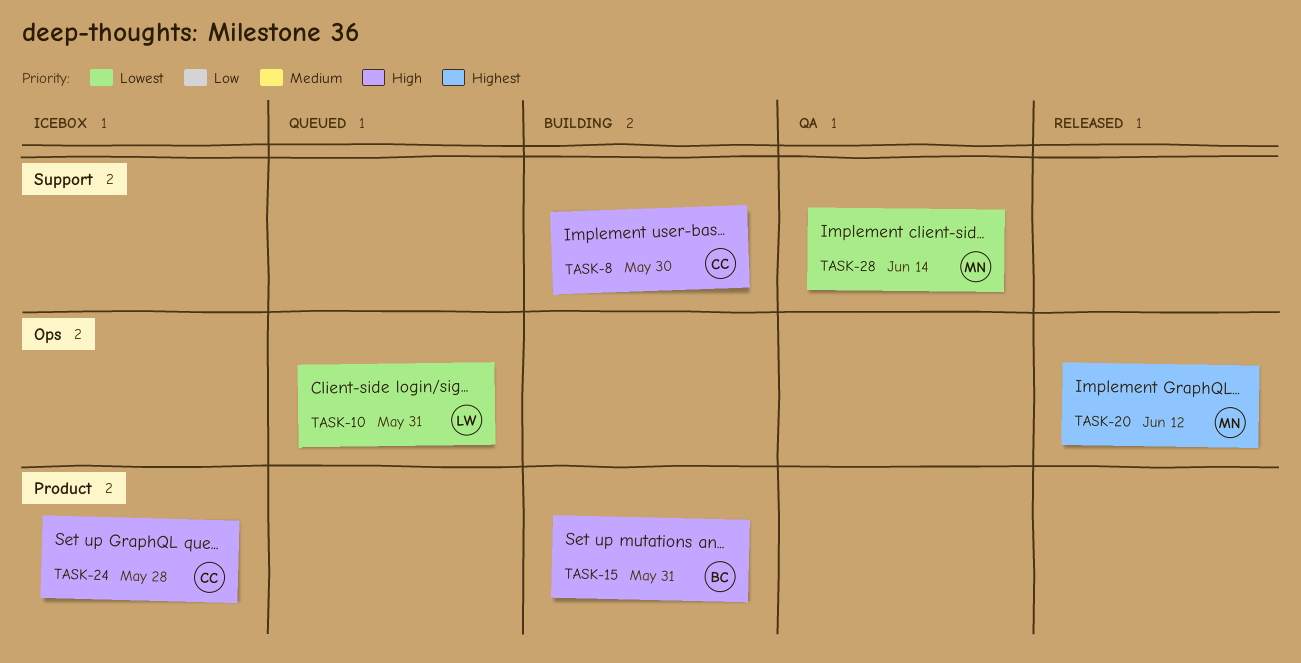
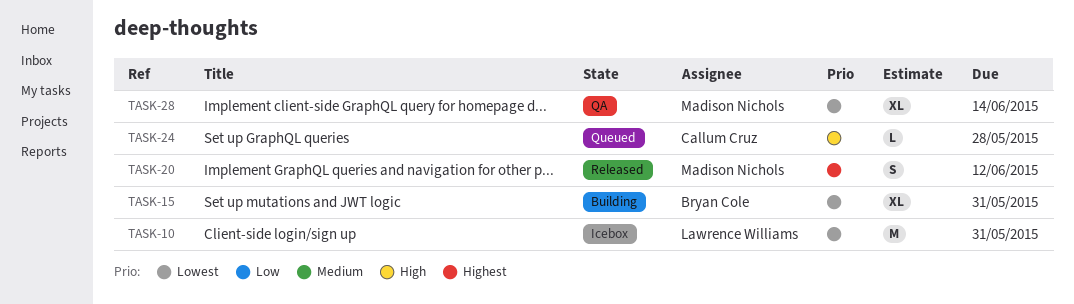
TASK-8: present -> none
TASK-10, status: Queued -> Icebox
TASK-15, priority: High -> Lowest
TASK-24, status: Icebox -> Queued

